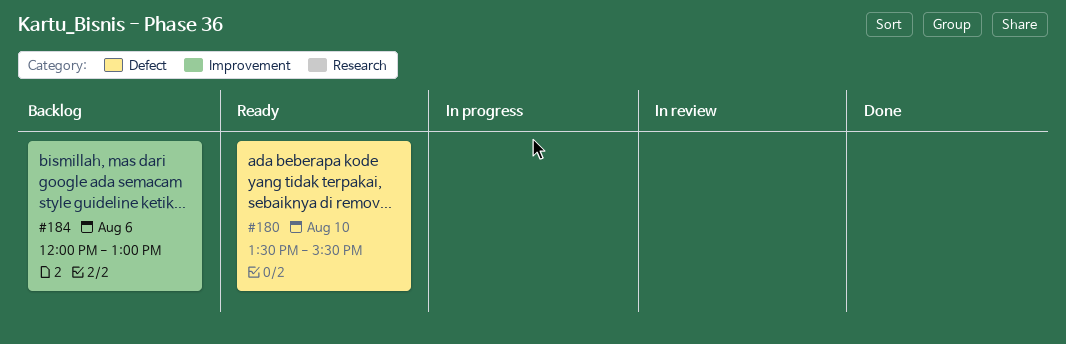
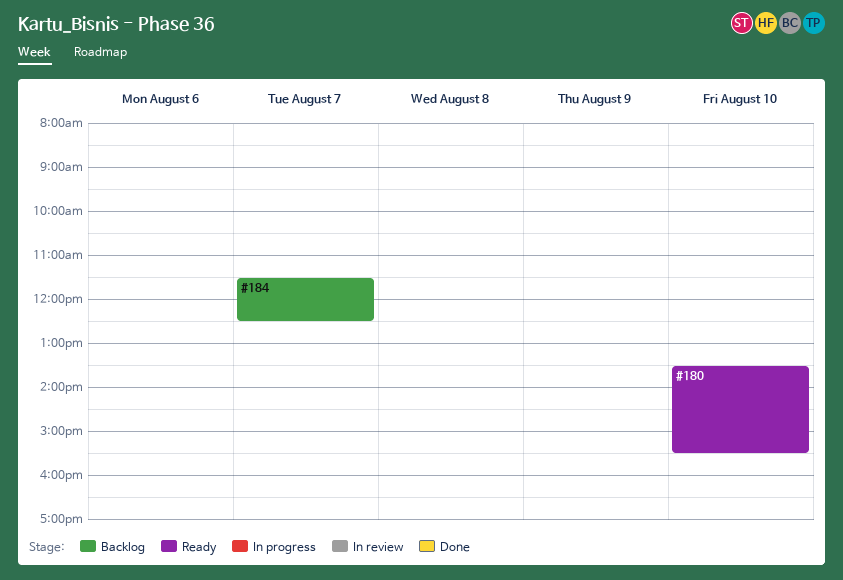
#184, day: Aug 6 -> Aug 7
#184, begins: 12:00 -> 11:30
#184, ends: 13:00 -> 12:30

